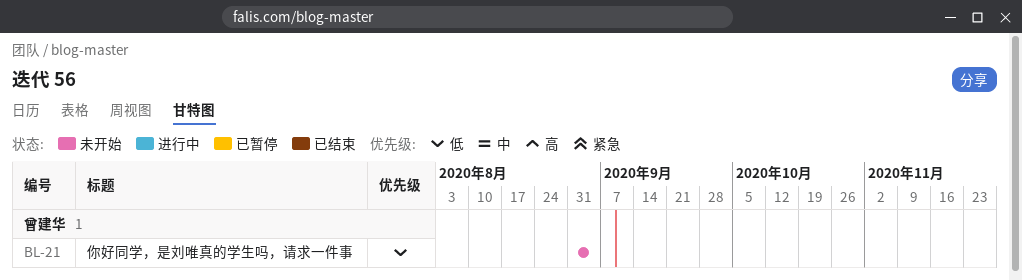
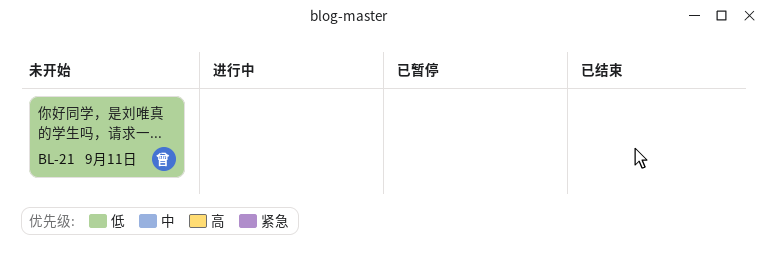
BL-21, due: Sep 4 -> Sep 11

